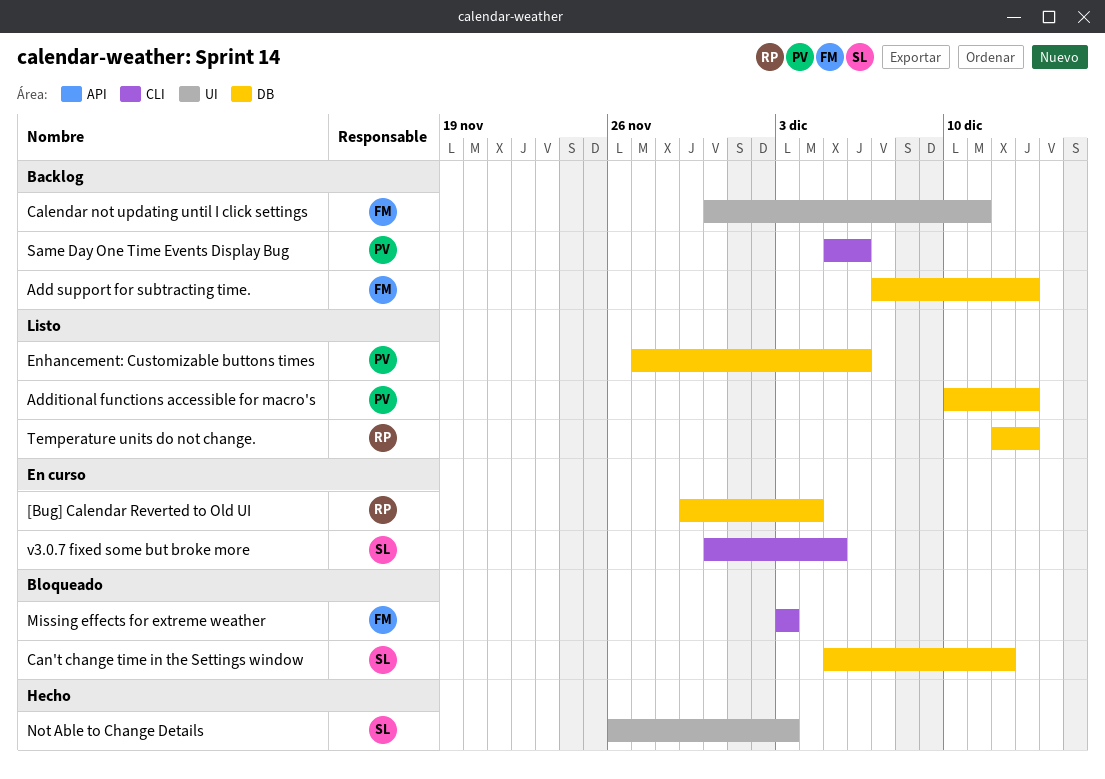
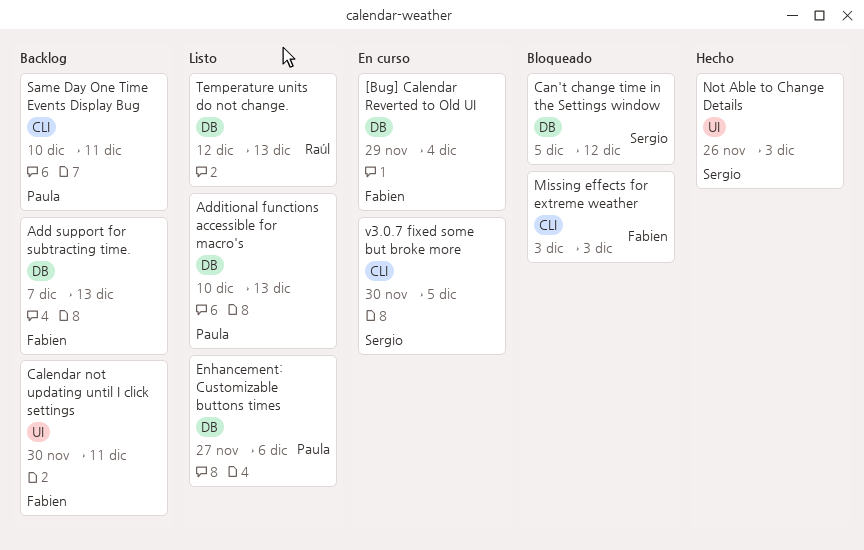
[Bug] Calendar Reverted to Old UI, owner: Raúl -> Fabien
Same Day One Time Events Display Bug, start: Dec 5 -> Dec 10
Same Day One Time Events Display Bug, due: Dec 6 -> Dec 11

